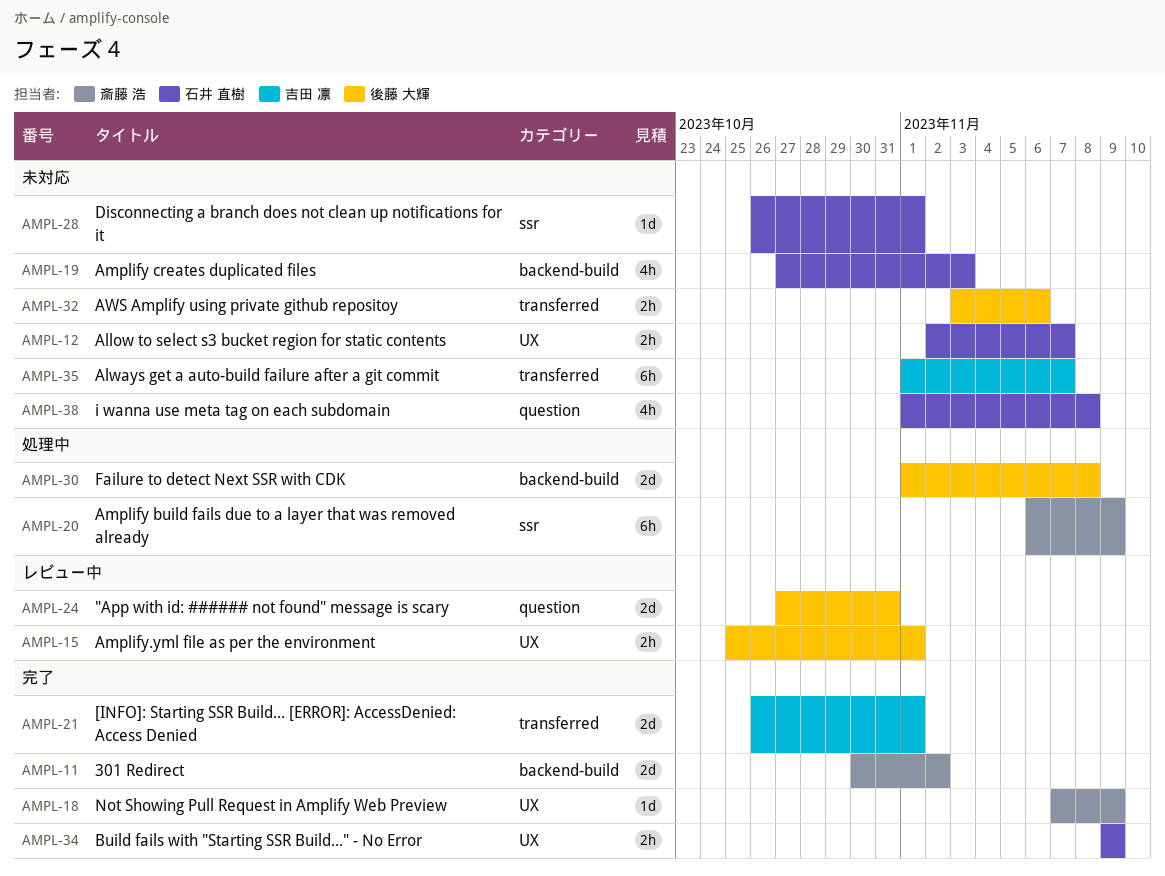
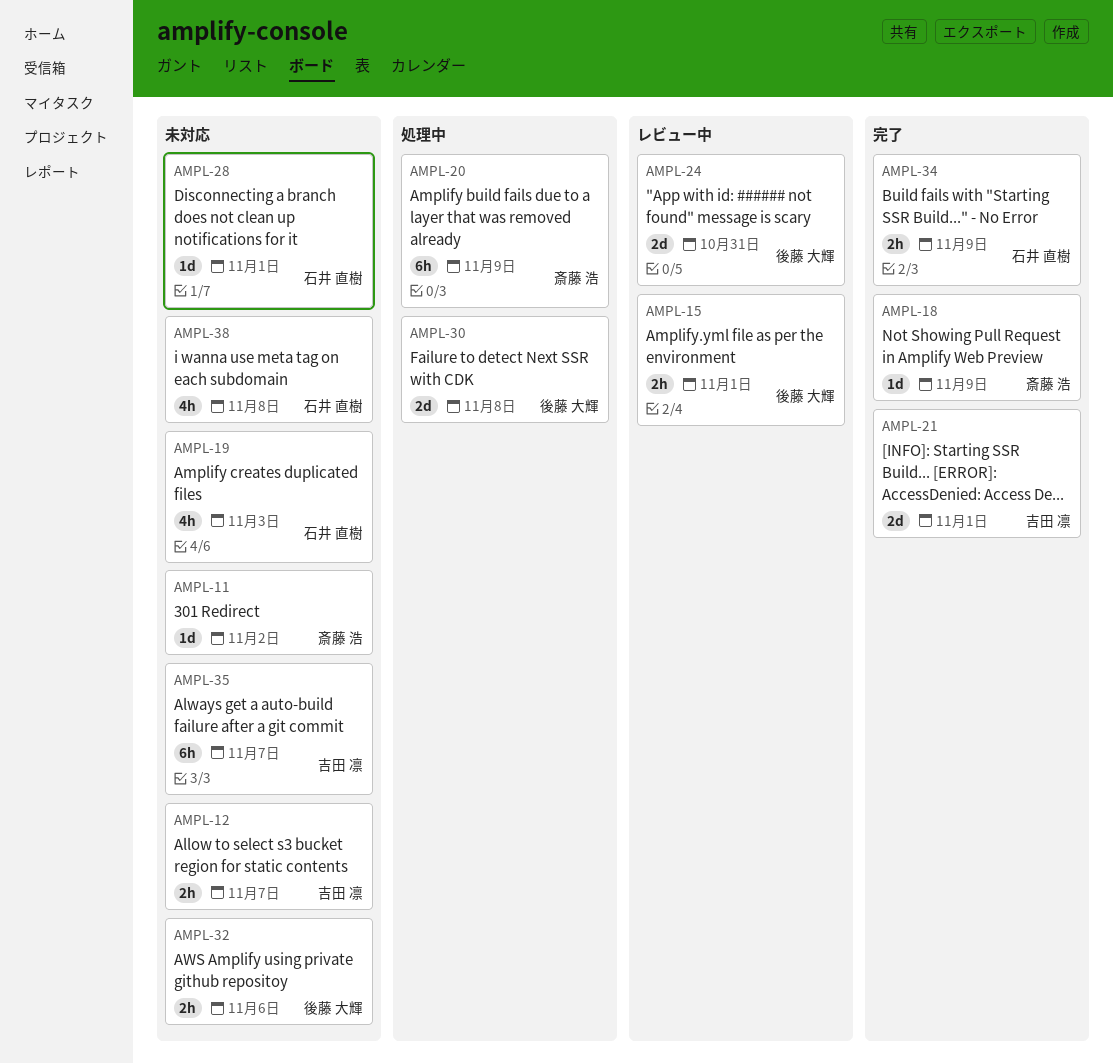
AMPL-11, status: 完了 -> 未対応
AMPL-11, estimate: 2d -> 1d
AMPL-12, owner: 石井 直樹 -> 吉田 凛

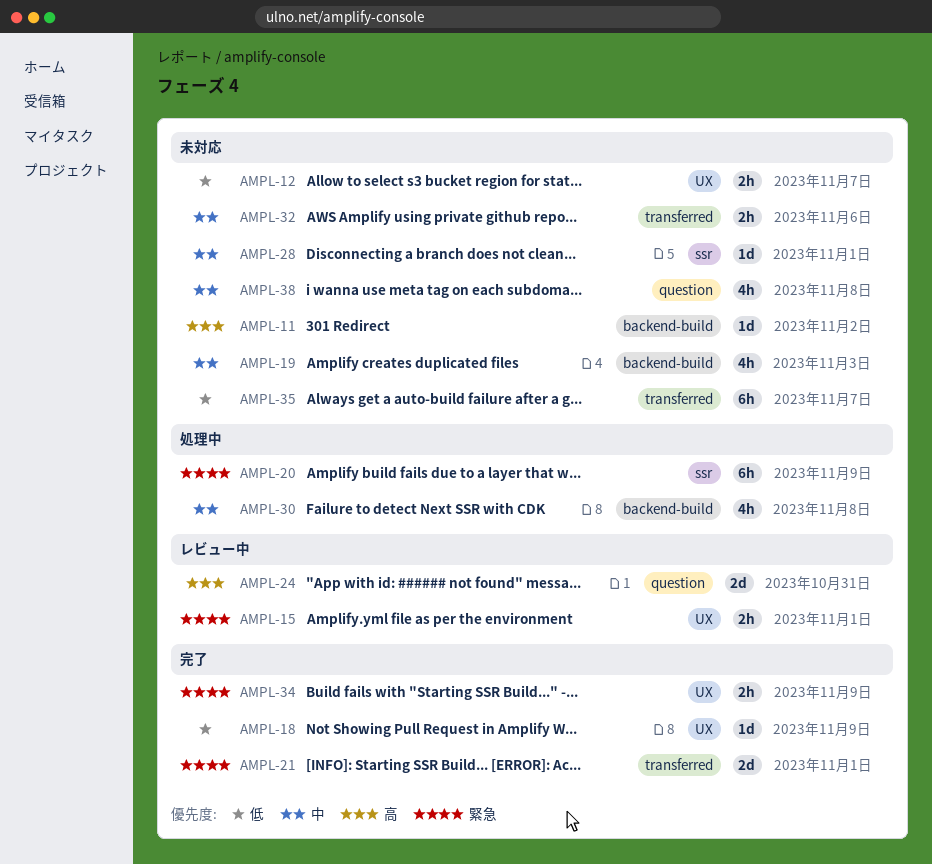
AMPL-30, estimate: 2d -> 4h

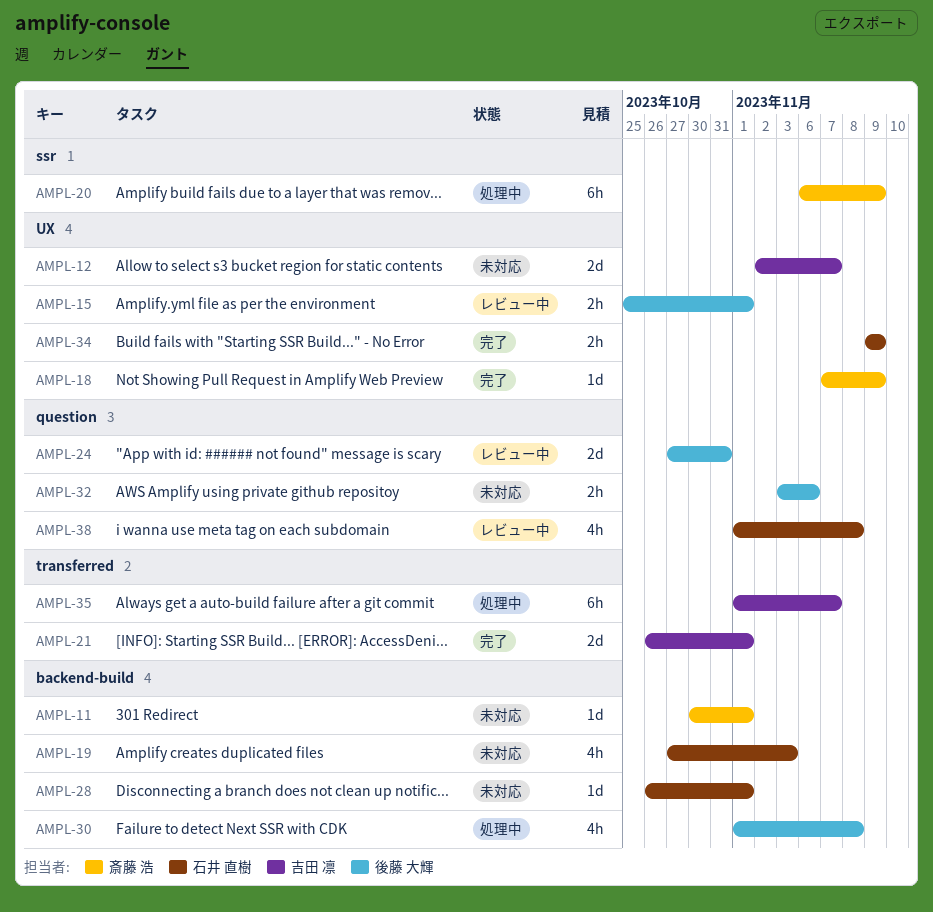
AMPL-11, due: Nov 2 -> Nov 1
AMPL-12, estimate: 2h -> 2d
AMPL-28, label: ssr -> backend-build
AMPL-32, label: transferred -> question
AMPL-35, status: 未対応 -> 処理中
AMPL-38, status: 未対応 -> レビュー中

